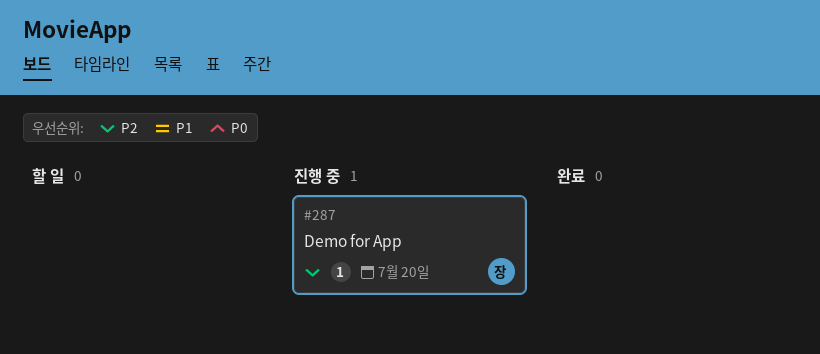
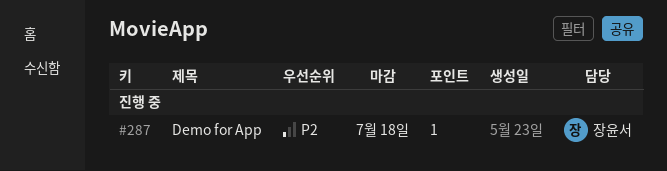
#287, due: Jul 20 -> Jul 18

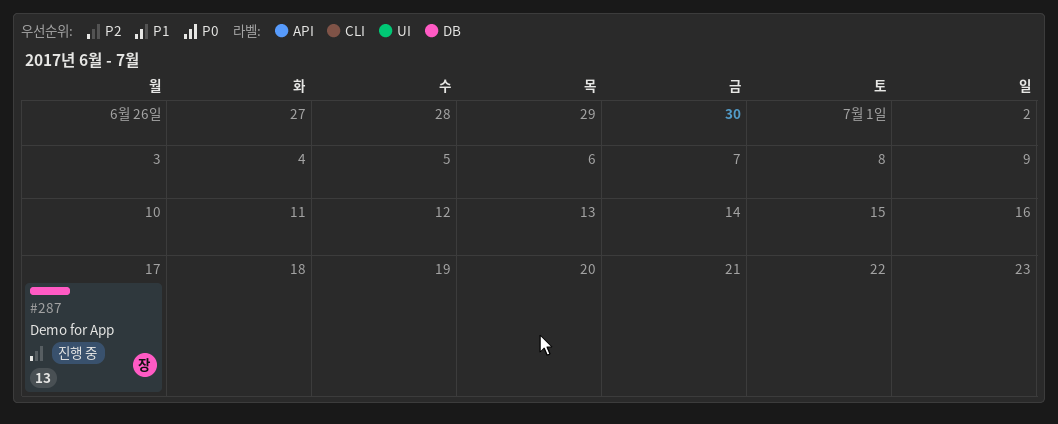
#287, estimate: 1 -> 13
#287, due: Jul 18 -> Jul 17

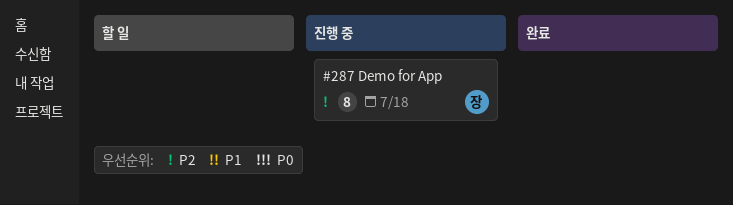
#287, estimate: 13 -> 8
#287, due: Jul 17 -> Jul 18

